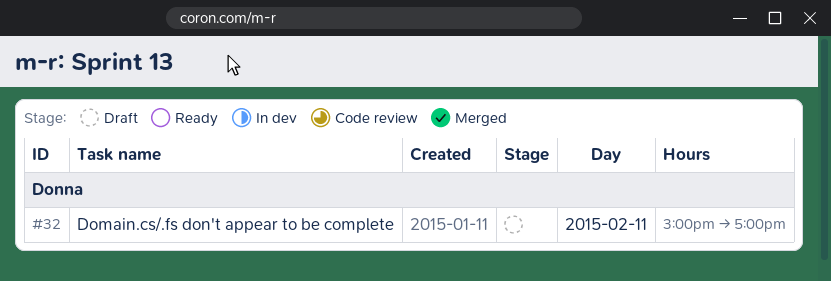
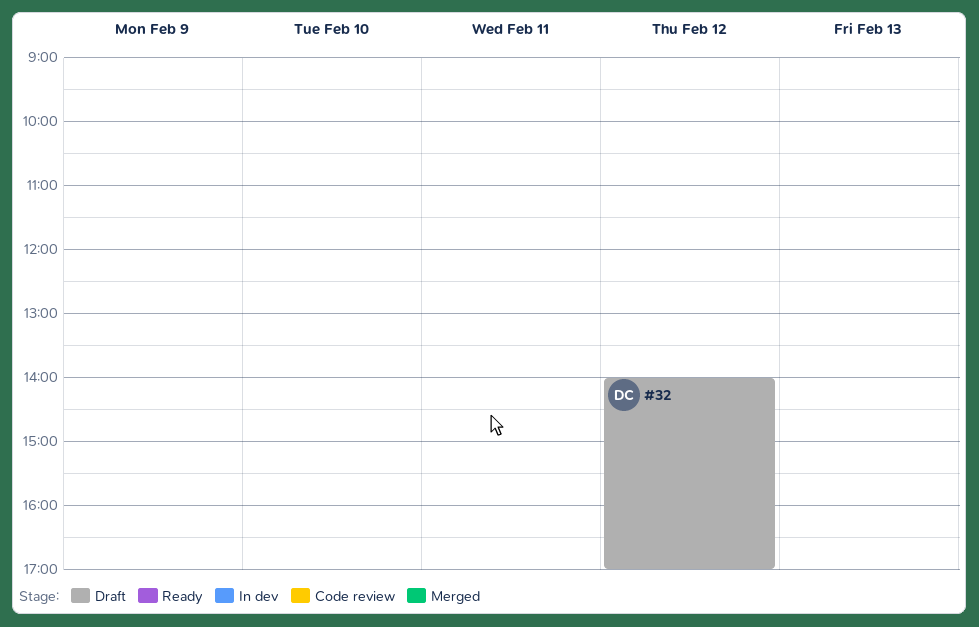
#32, day: Feb 11 -> Feb 12
#32, begins: 15:00 -> 14:00

